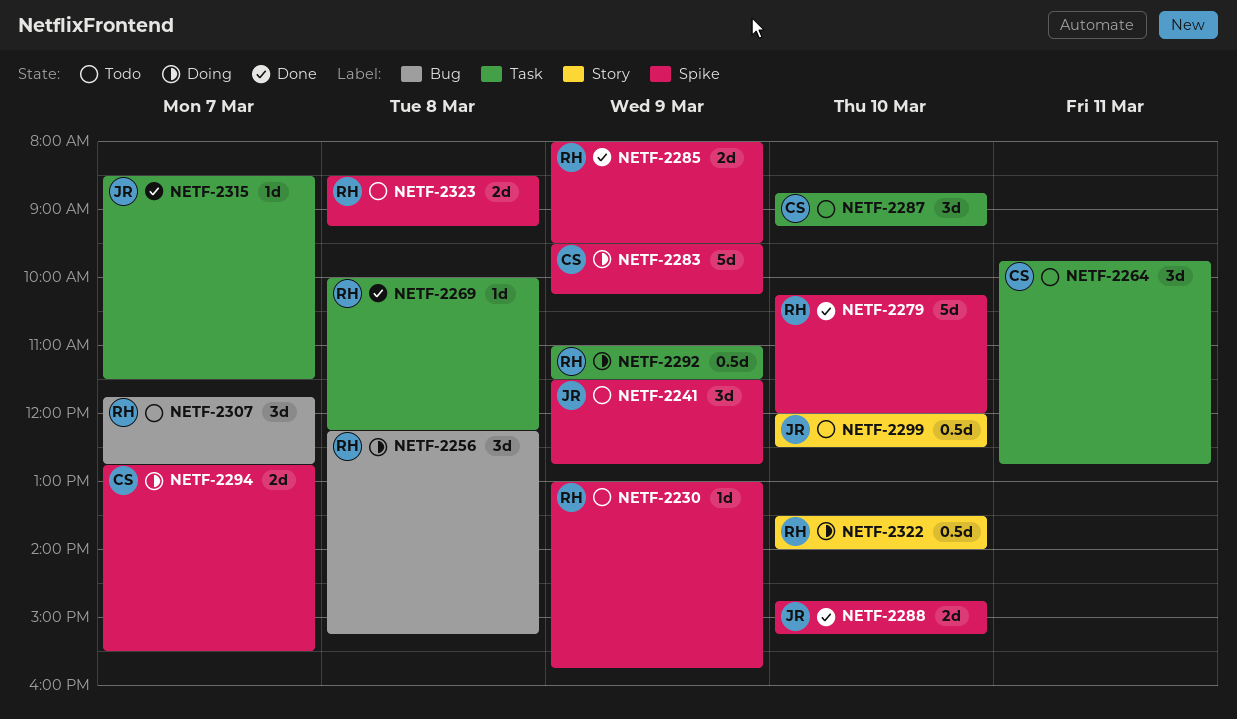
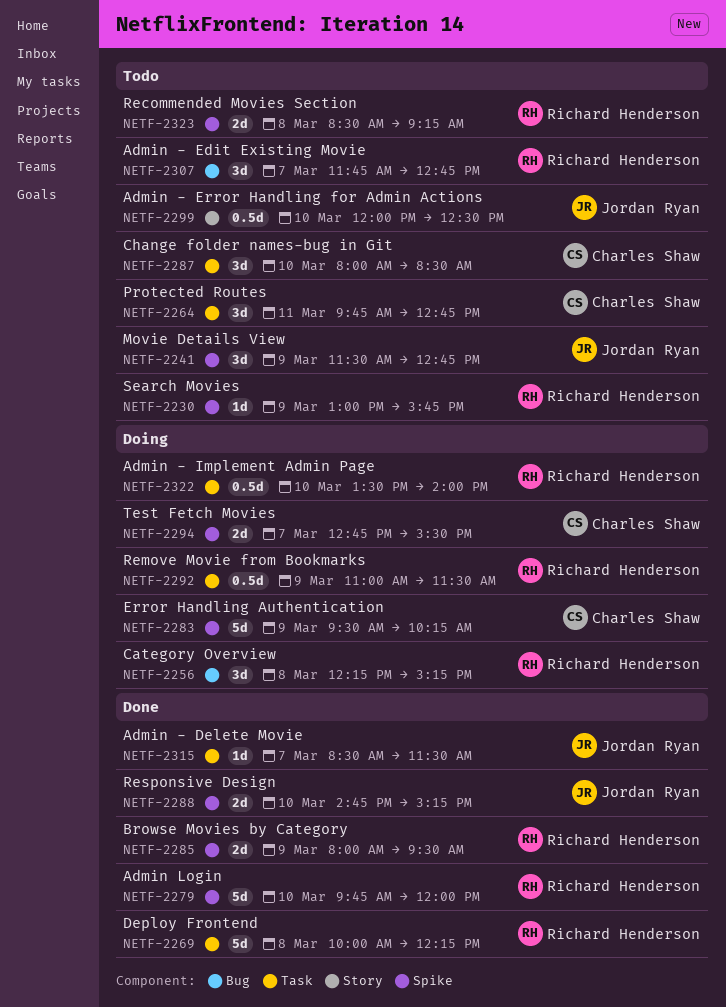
NETF-2269, estimate: 1d -> 5d
NETF-2279, begins: 10:15 -> 09:45
NETF-2287, begins: 08:45 -> 08:00
NETF-2287, ends: 09:15 -> 08:30
NETF-2322, label: Story -> Task

